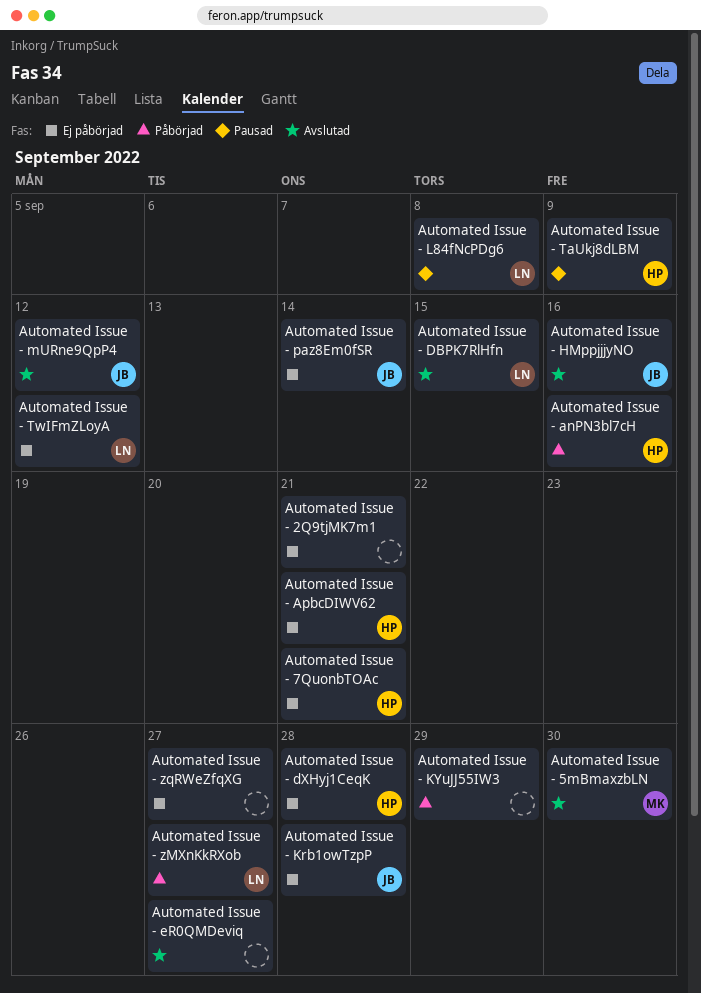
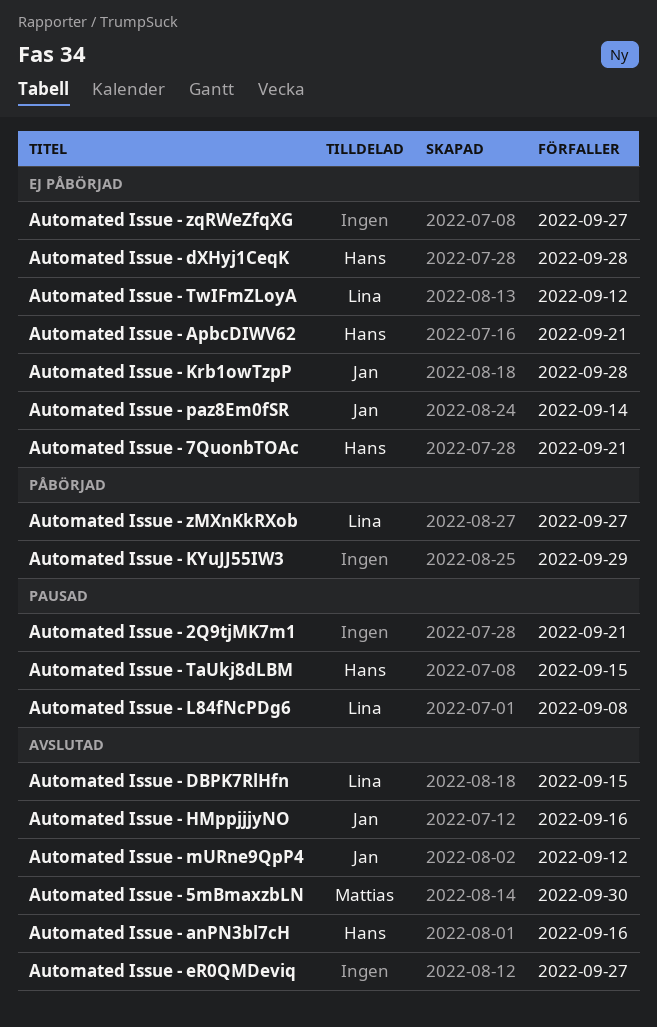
Automated Issue - 2Q9tjMK7m1, status: Ej påbörjad -> Pausad
Automated Issue - anPN3bl7cH, status: Påbörjad -> Avslutad
Automated Issue - TaUkj8dLBM, due: Sep 9 -> Sep 15

